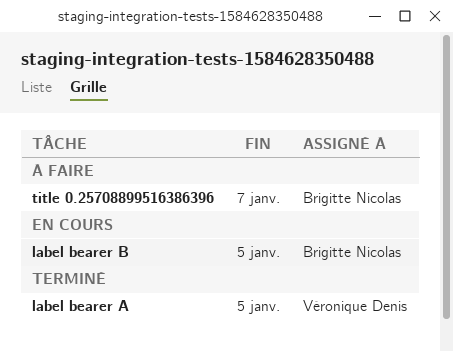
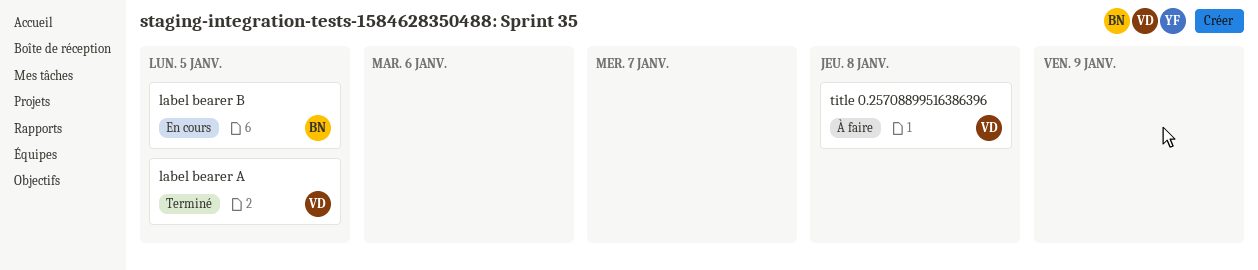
title 0.25708899516386396, owner: Brigitte Nicolas -> Véronique Denis
title 0.25708899516386396, due: Jan 7 -> Jan 8

